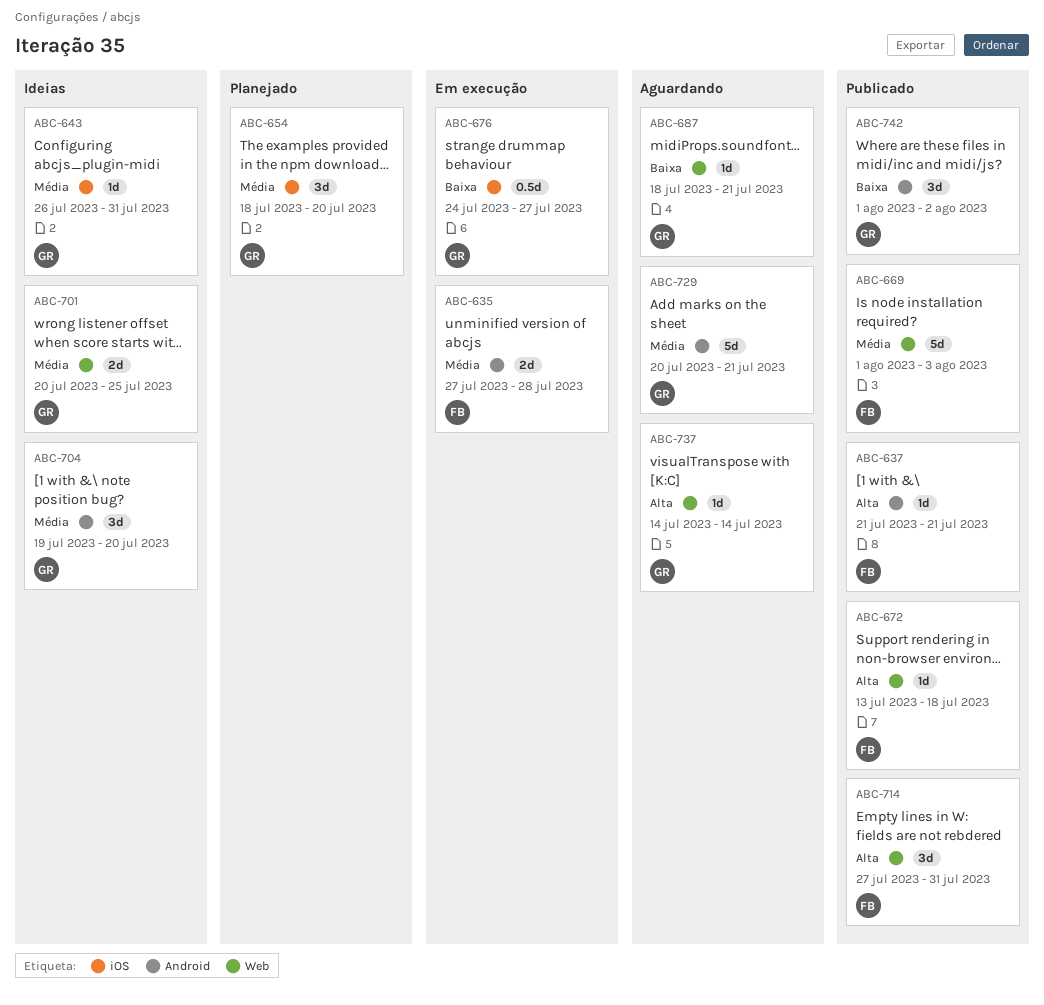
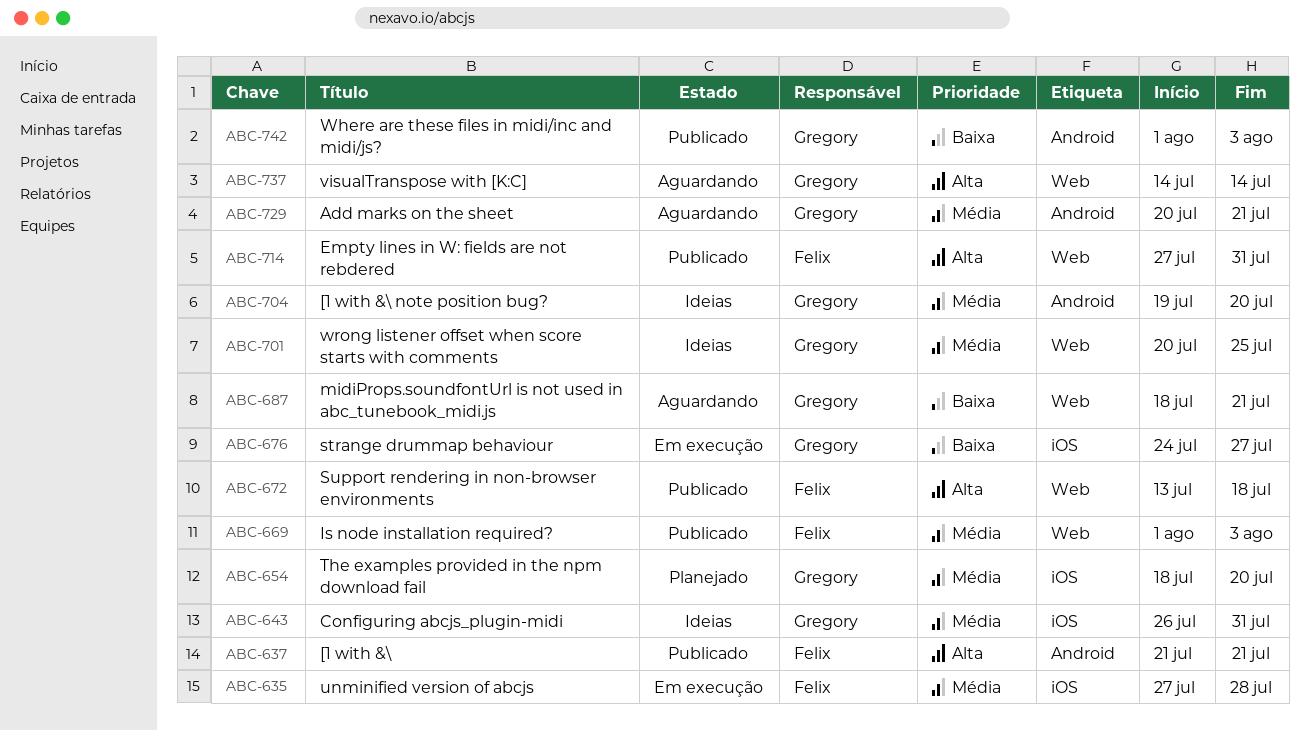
ABC-635, label: Android -> iOS
ABC-742, due: Aug 2 -> Aug 3

